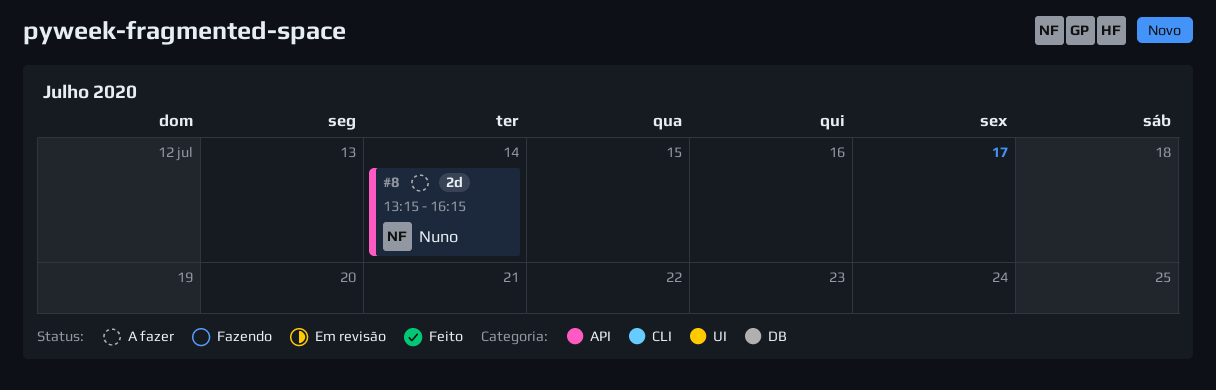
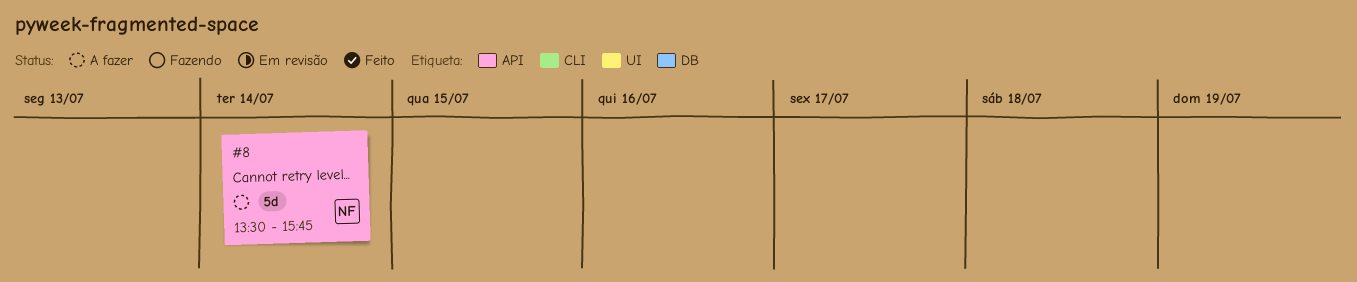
#8, estimate: 2d -> 5d
#8, begins: 13:15 -> 13:30
#8, ends: 16:15 -> 15:45

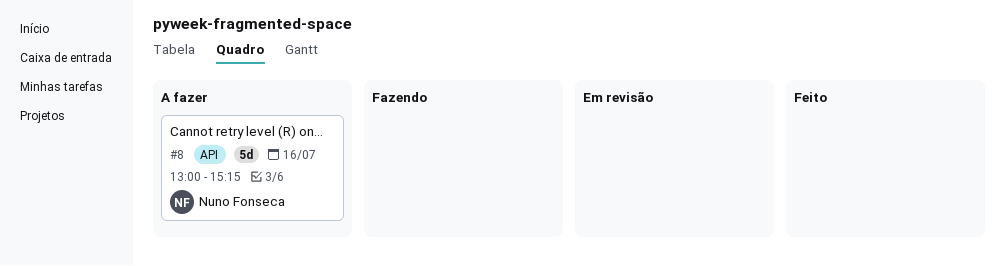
#8, day: Jul 14 -> Jul 16
#8, begins: 13:30 -> 13:00
#8, ends: 15:45 -> 15:15

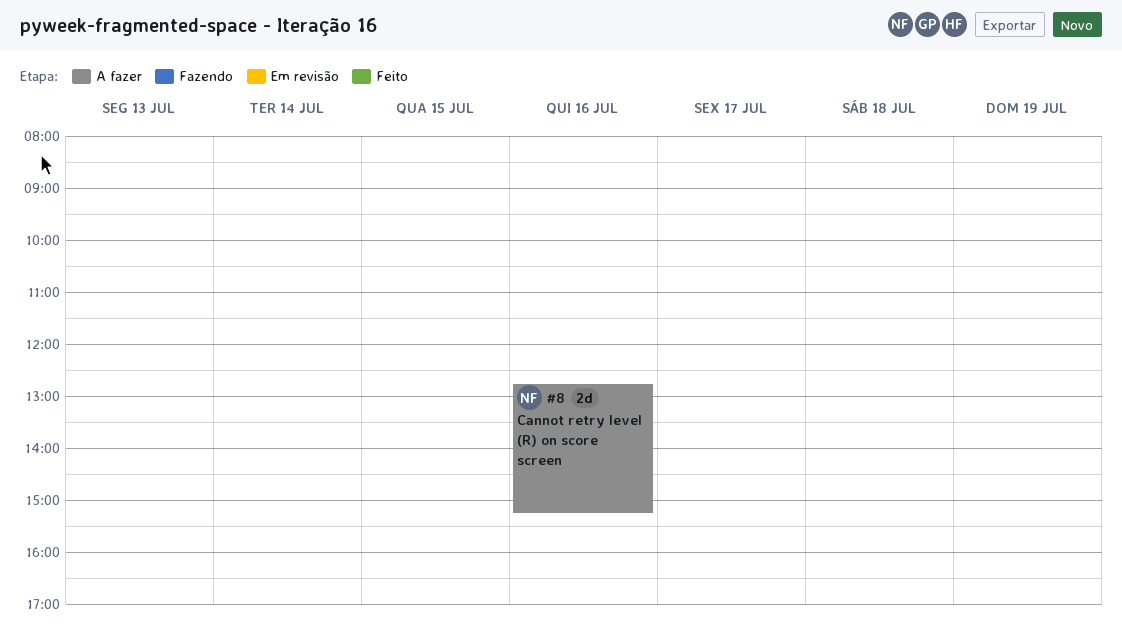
#8, estimate: 5d -> 2d
#8, begins: 13:00 -> 12:45

